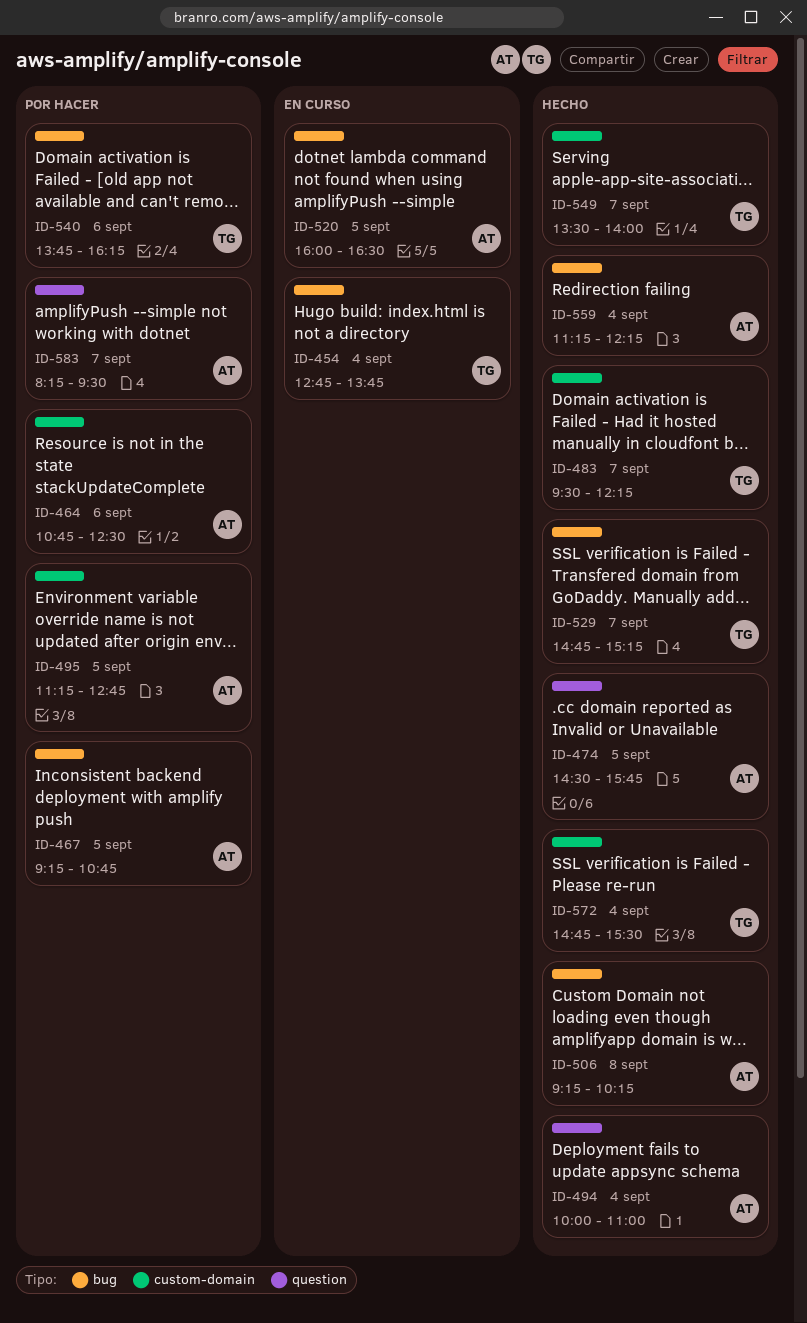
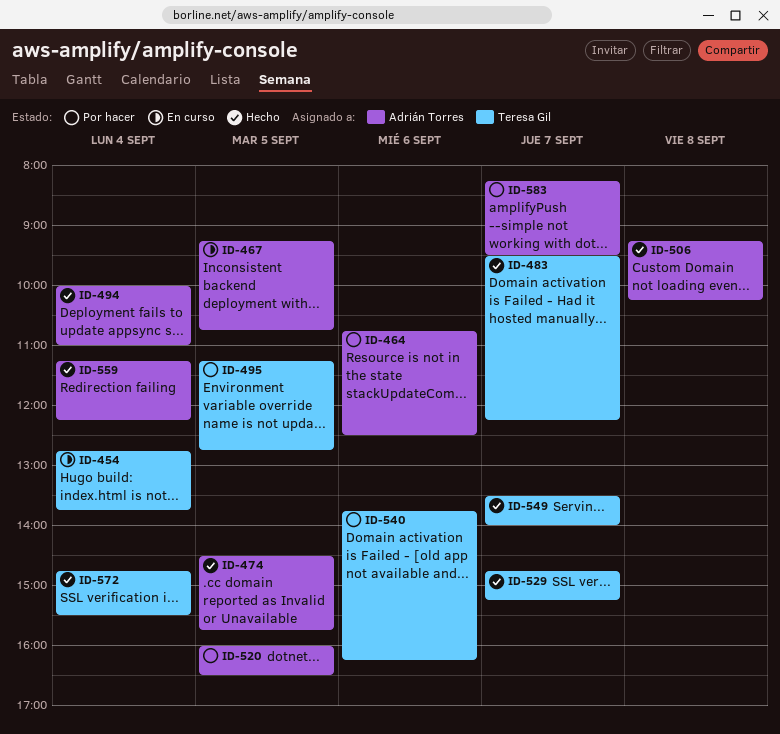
ID-467, status: Por hacer -> En curso
ID-495, owner: Adrián Torres -> Teresa Gil
ID-520, status: En curso -> Por hacer

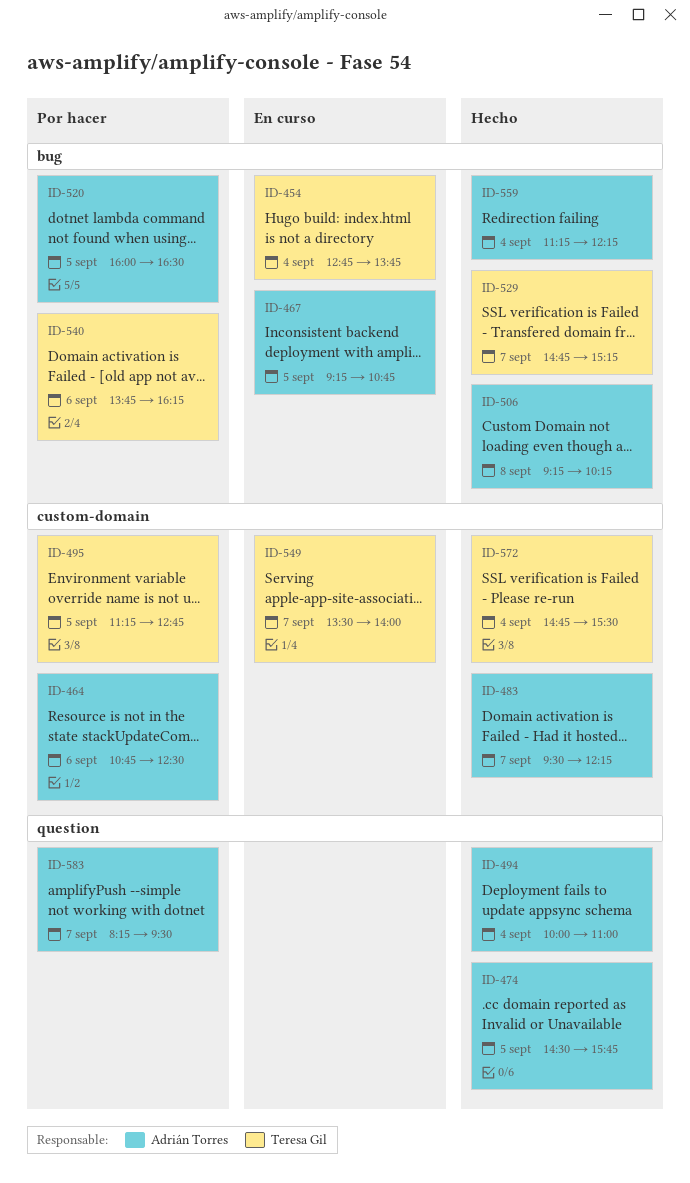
ID-483, owner: Teresa Gil -> Adrián Torres
ID-549, status: Hecho -> En curso

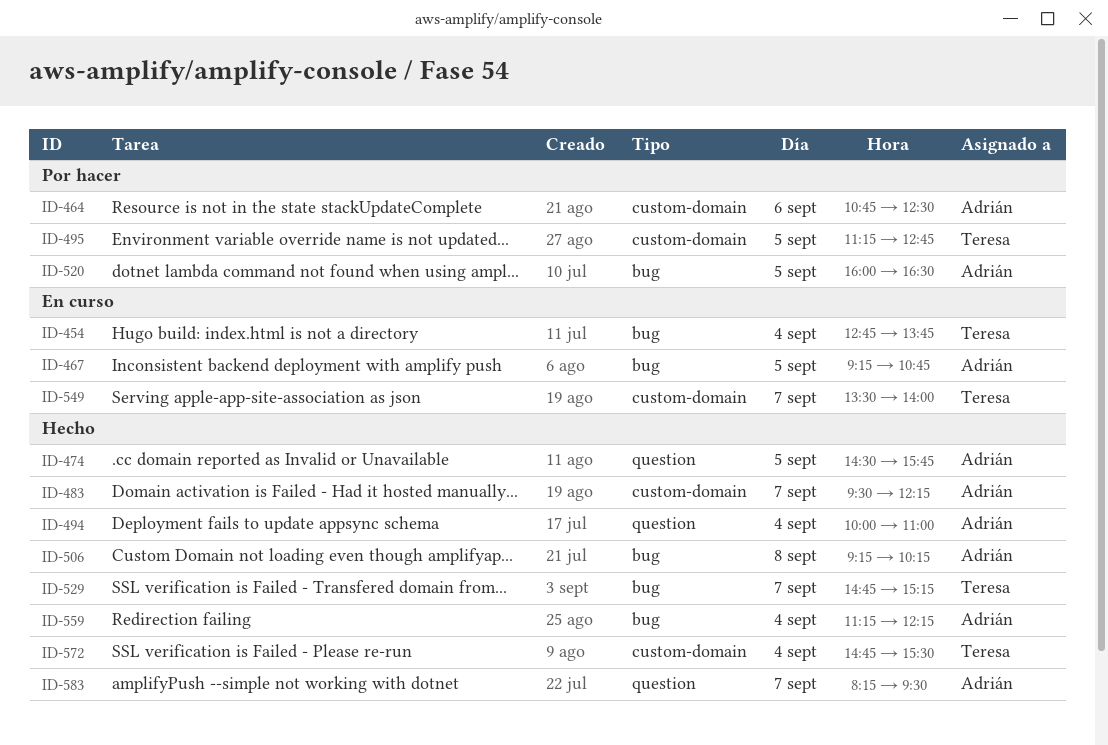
ID-540: present -> none
ID-583, status: Por hacer -> Hecho

